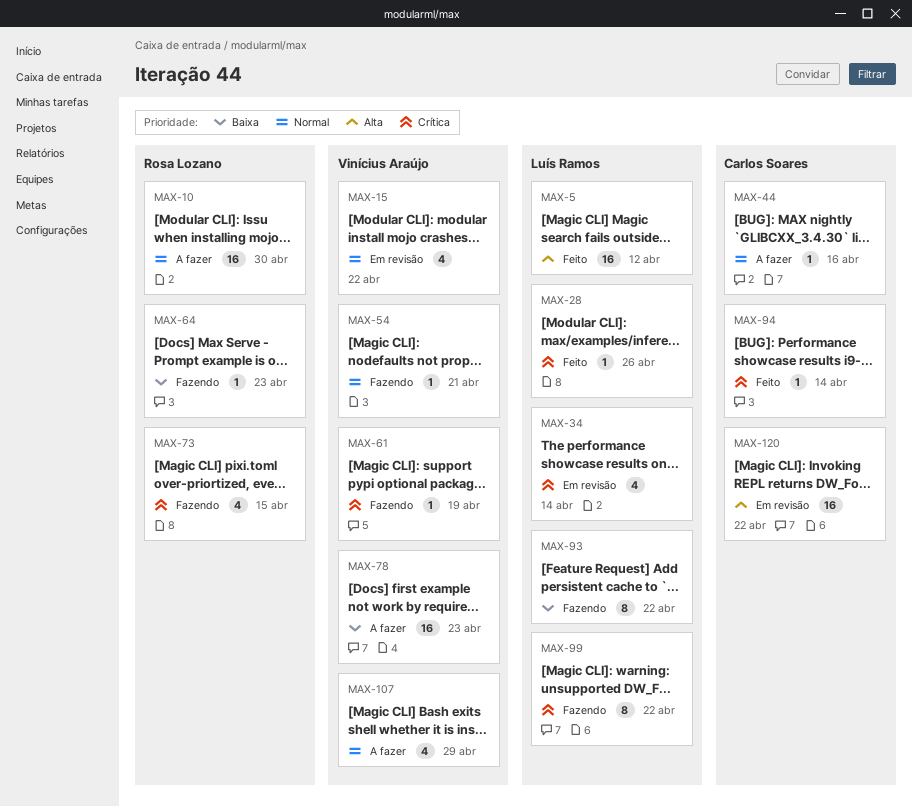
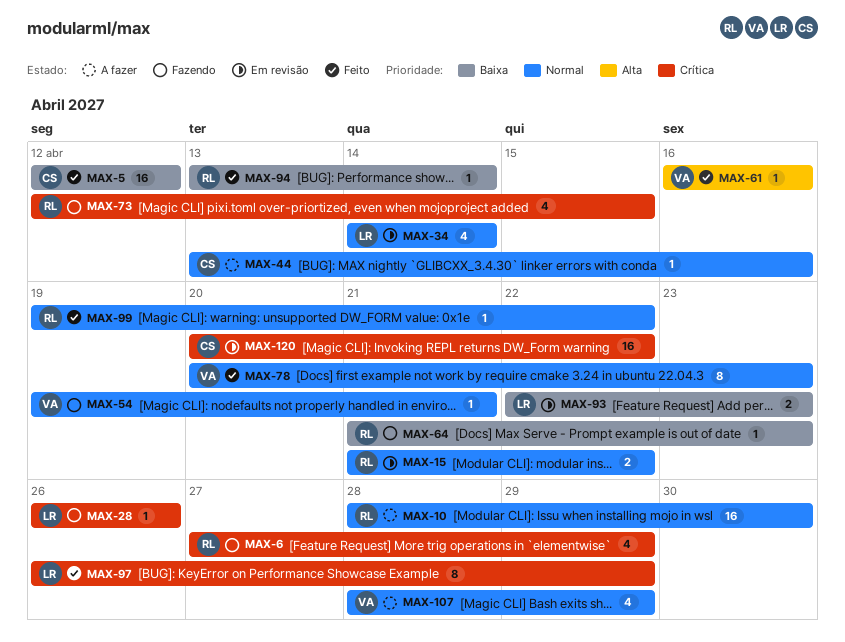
MAX-5, owner: Luís Ramos -> Carlos Soares
MAX-5, priority: Alta -> Baixa
MAX-6: none -> present
MAX-15, owner: Vinícius Araújo -> Rosa Lozano
MAX-15, estimate: 4 -> 2
MAX-28, status: Feito -> Fazendo
MAX-34, priority: Crítica -> Normal
MAX-61, status: Fazendo -> Feito
MAX-61, priority: Crítica -> Alta
MAX-61, due: Apr 19 -> Apr 16
MAX-78, status: A fazer -> Feito
MAX-78, priority: Baixa -> Normal
MAX-78, estimate: 16 -> 8
MAX-93, status: Fazendo -> Em revisão
MAX-93, estimate: 8 -> 2
MAX-93, due: Apr 22 -> Apr 23
MAX-94, owner: Carlos Soares -> Rosa Lozano
MAX-94, priority: Crítica -> Baixa
MAX-97: none -> present
MAX-99, status: Fazendo -> Feito
MAX-99, owner: Luís Ramos -> Rosa Lozano
MAX-99, priority: Crítica -> Normal
MAX-99, estimate: 8 -> 1
MAX-120, priority: Alta -> Crítica

